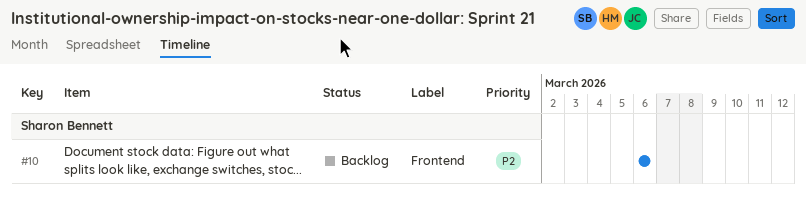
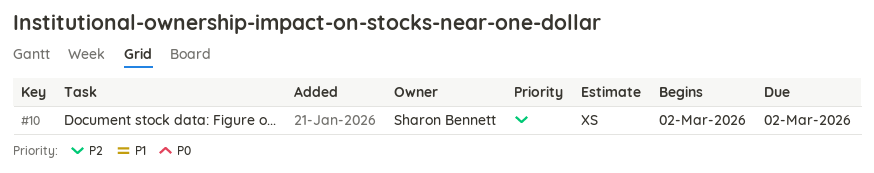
#10, start: Mar 6 -> Mar 2
#10, due: Mar 6 -> Mar 2

